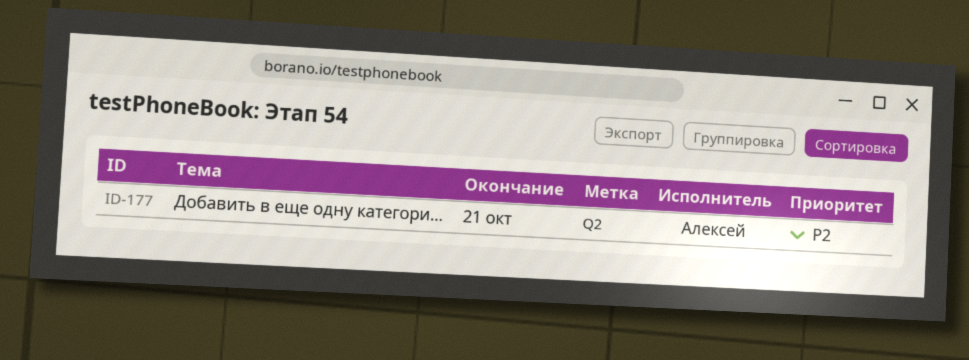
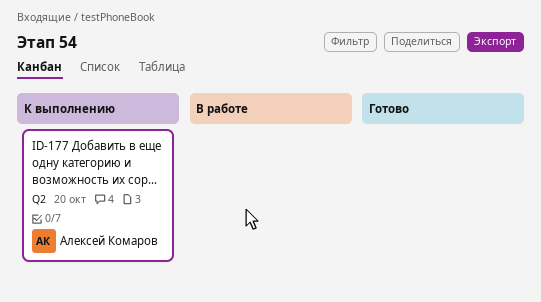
ID-177, due: Oct 21 -> Oct 20

